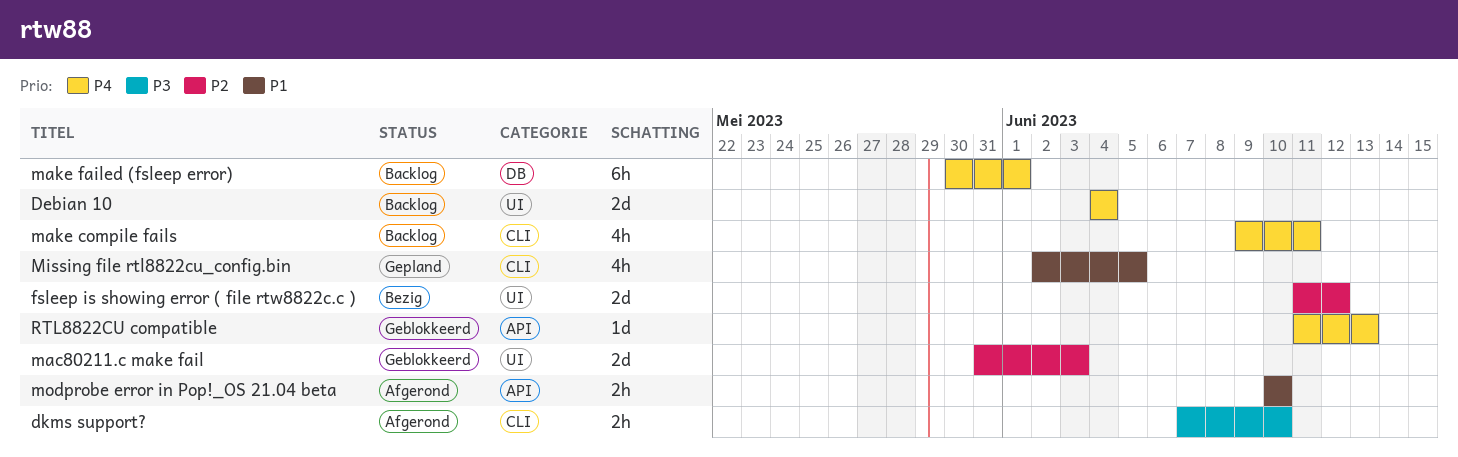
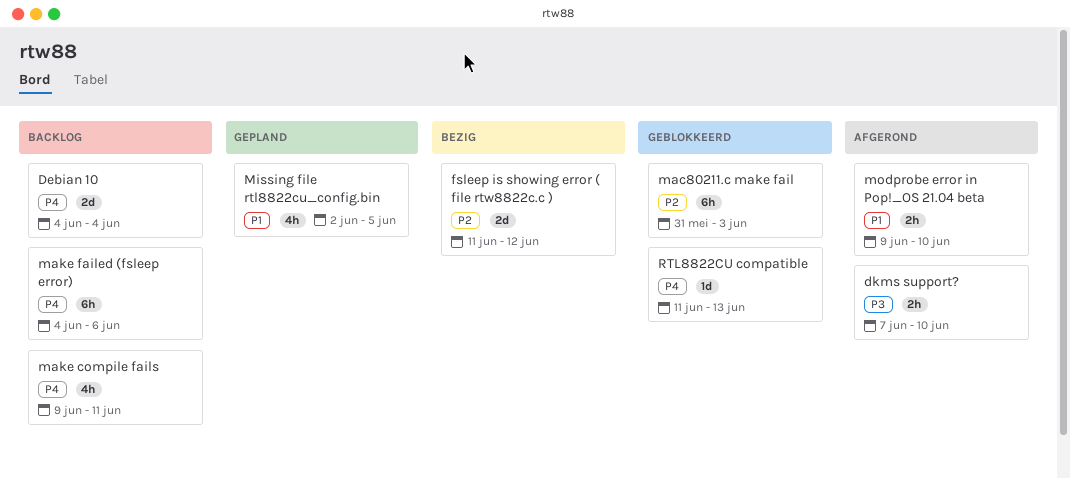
mac80211.c make fail, estimate: 2d -> 6h
make failed (fsleep error), start: May 30 -> Jun 4
make failed (fsleep error), due: Jun 1 -> Jun 6
modprobe error in Pop!_OS 21.04 beta, start: Jun 10 -> Jun 9

